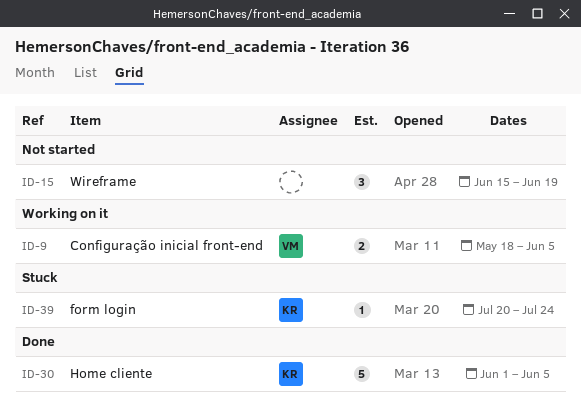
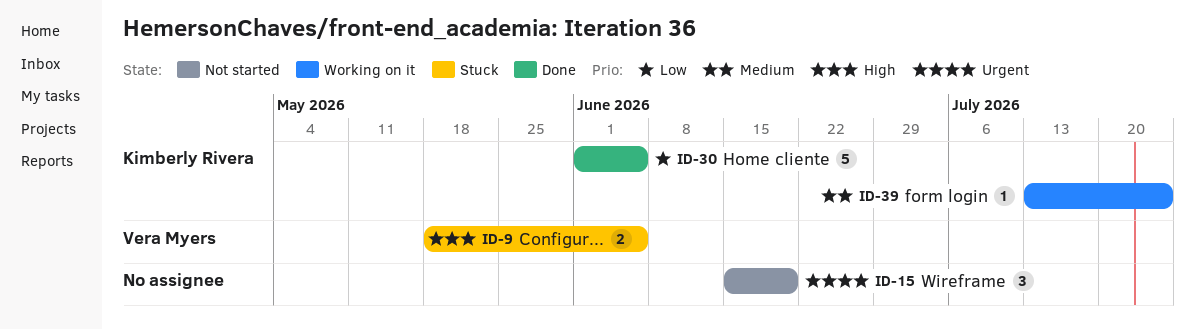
ID-9, status: Working on it -> Stuck
ID-39, status: Stuck -> Working on it
ID-39, start: Jul 20 -> Jul 13

